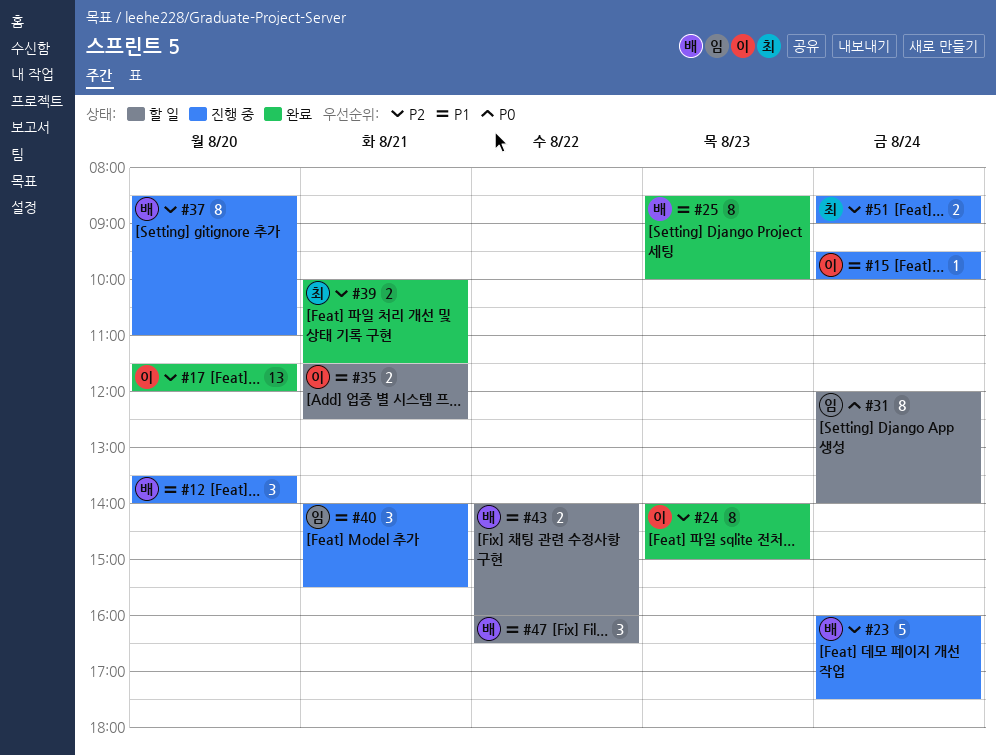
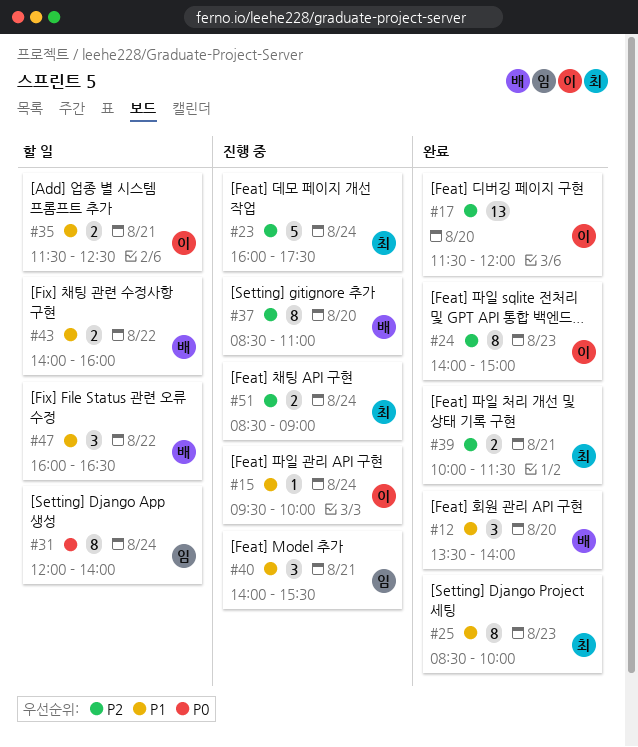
#12, status: 진행 중 -> 완료
#23, owner: 배 -> 최
#25, owner: 배 -> 최

